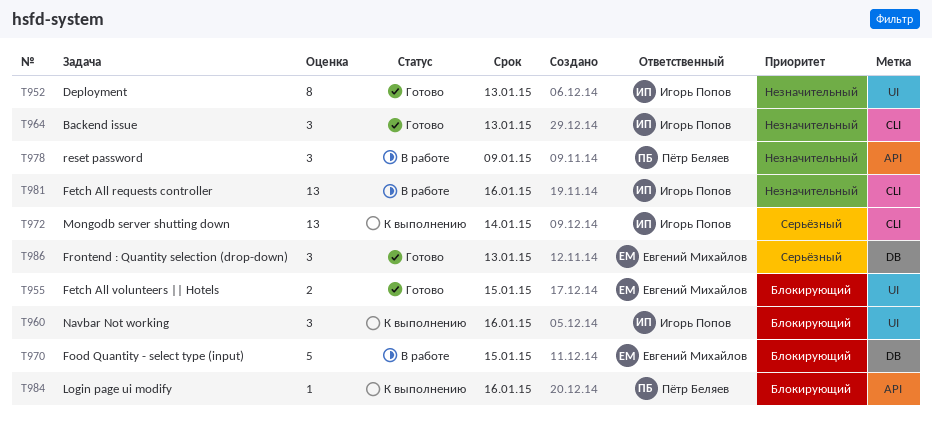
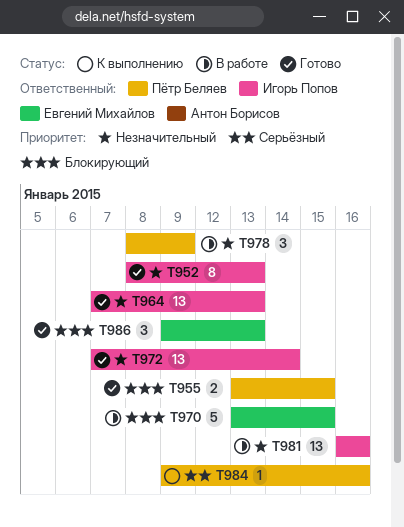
T955, owner: Евгений Михайлов -> Пётр Беляев
T960: present -> none
T964, estimate: 3 -> 13
T972, status: К выполнению -> Готово
T972, priority: Серьёзный -> Незначительный
T984, priority: Блокирующий -> Серьёзный
T986, priority: Серьёзный -> Блокирующий

